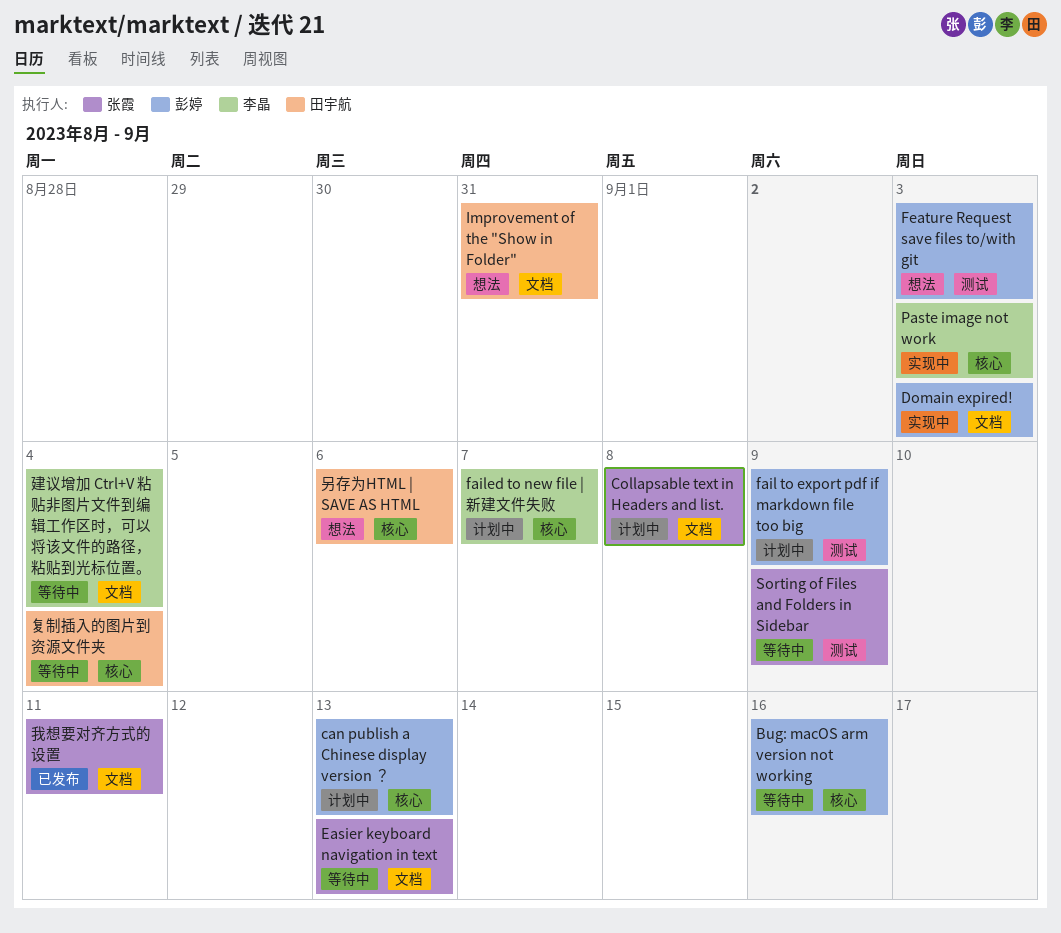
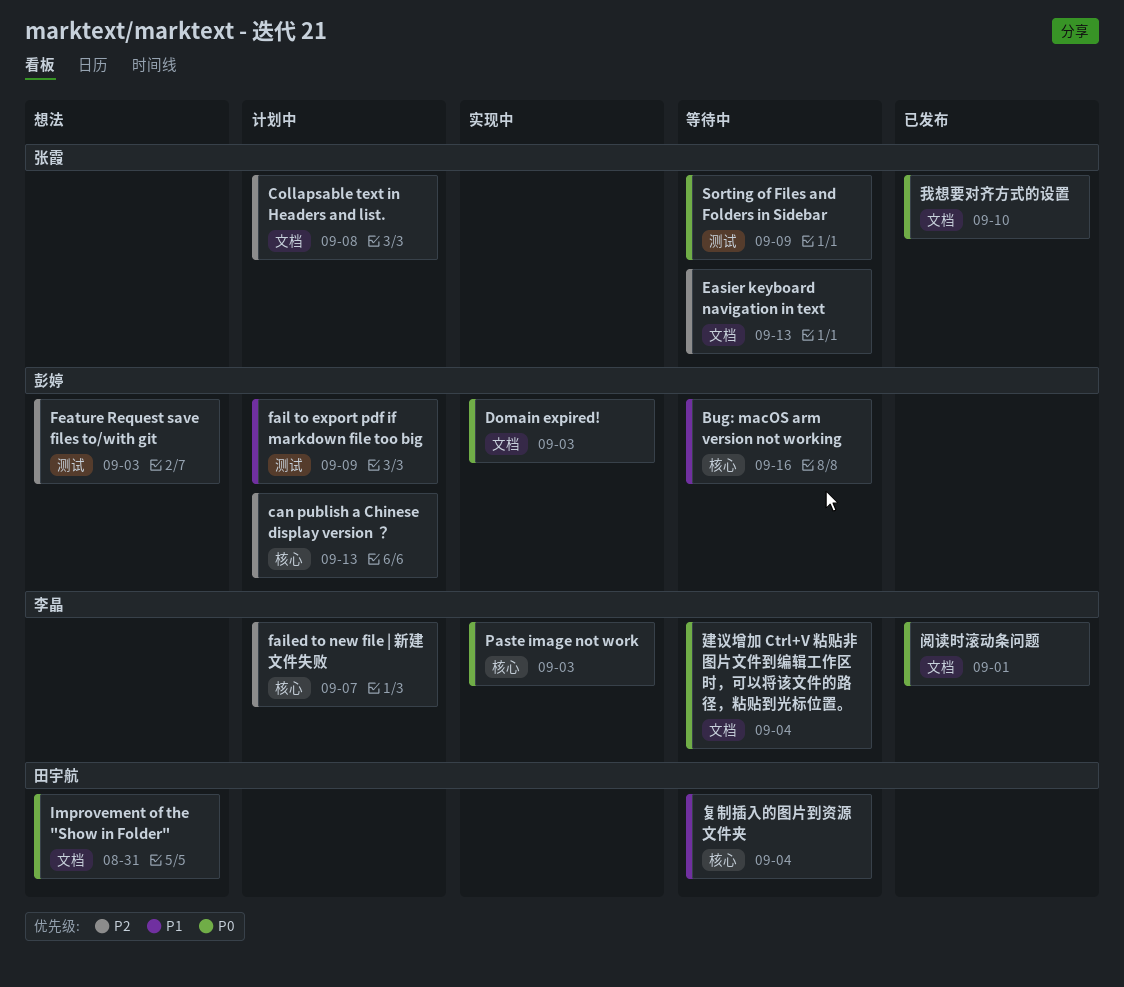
另存为HTML | SAVE AS HTML: present -> none
我想要对齐方式的设置, due: Sep 11 -> Sep 10
阅读时滚动条问题: none -> present

